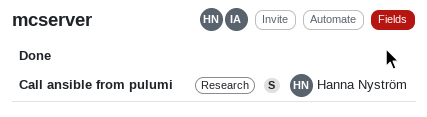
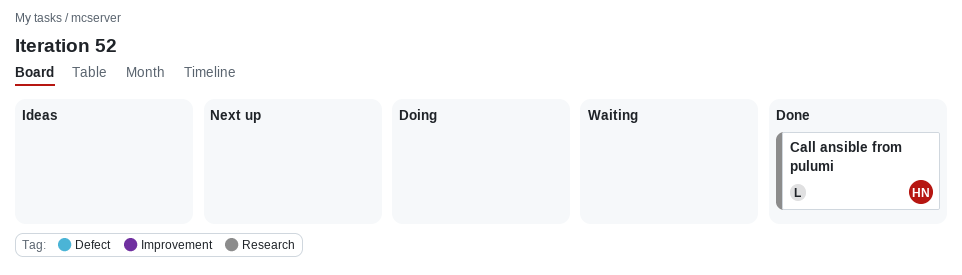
Call ansible from pulumi, estimate: S -> L

